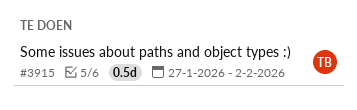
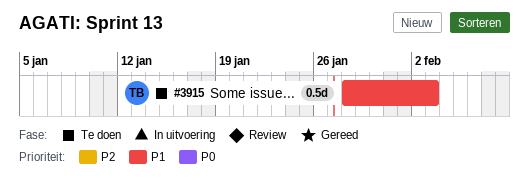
#3915, start: Jan 27 -> Jan 28
#3915, due: Feb 2 -> Feb 3

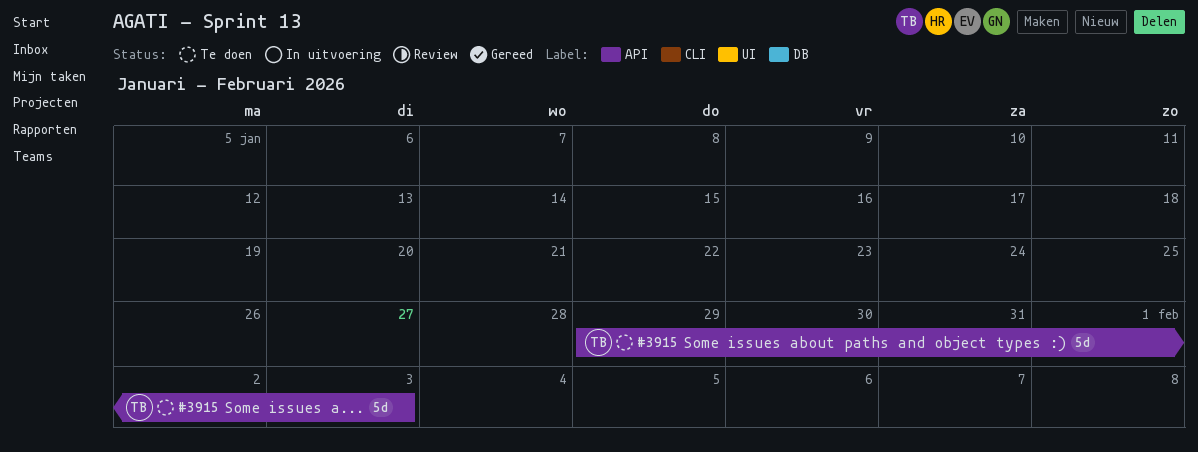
#3915, estimate: 0.5d -> 5d
#3915, start: Jan 28 -> Jan 29

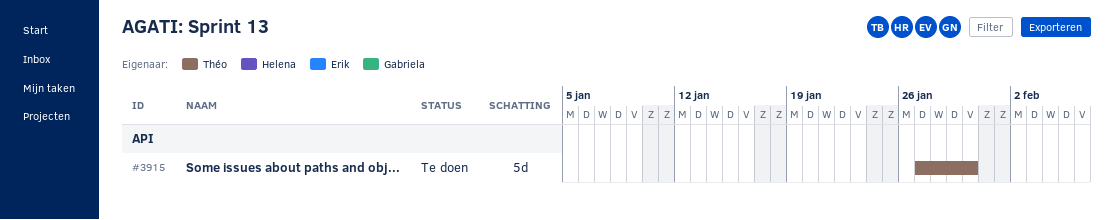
#3915, start: Jan 29 -> Jan 27
#3915, due: Feb 3 -> Jan 30

